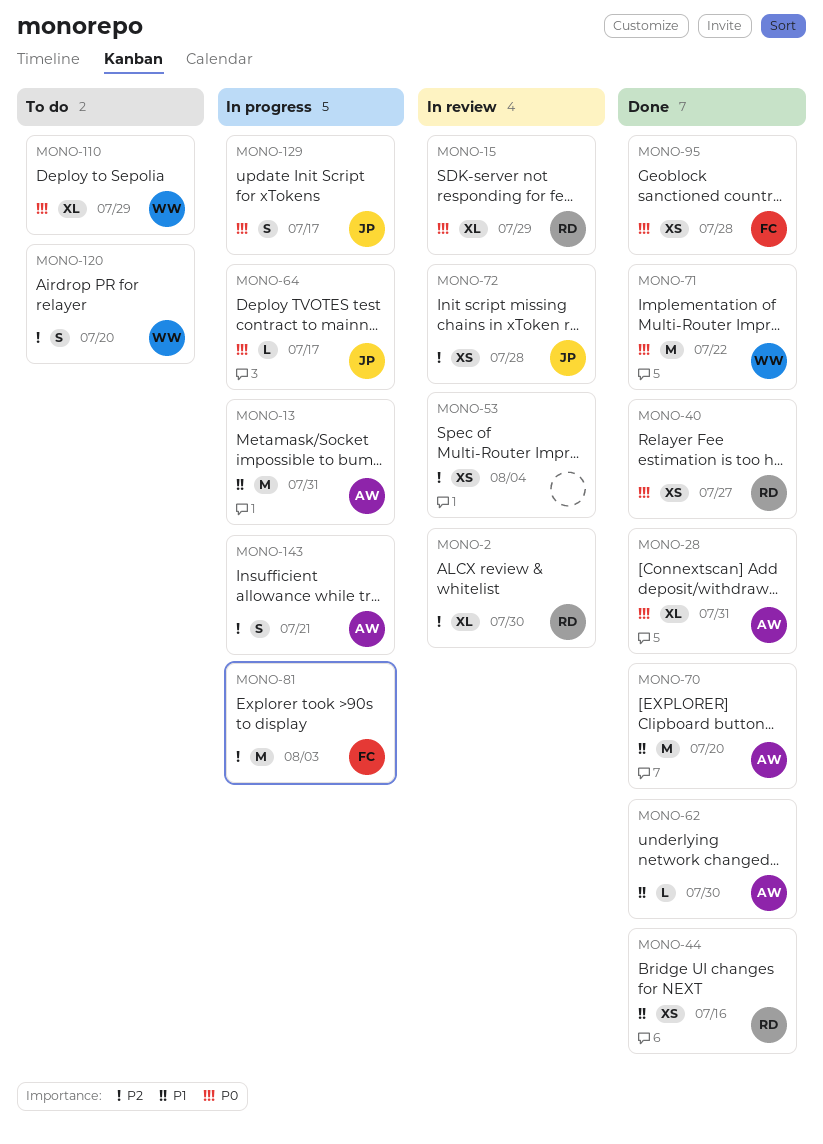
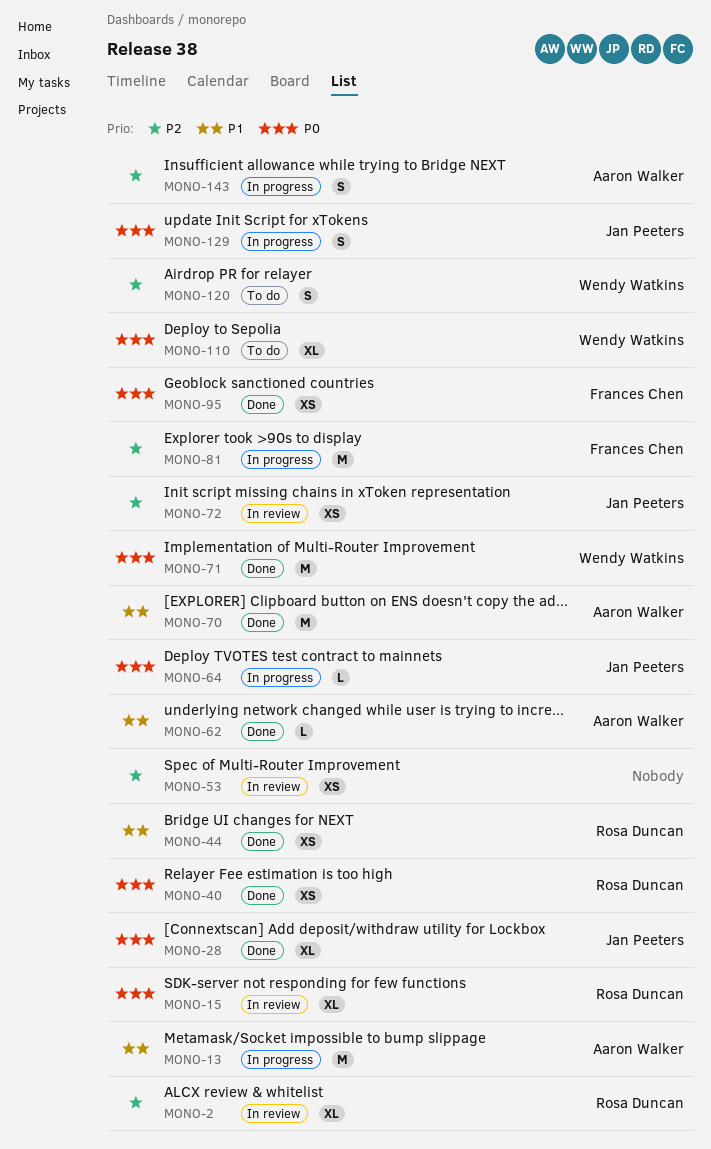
MONO-28, owner: Aaron Walker -> Jan Peeters

